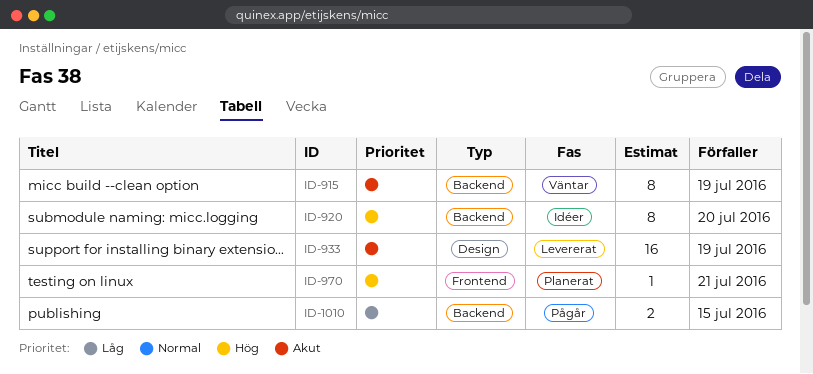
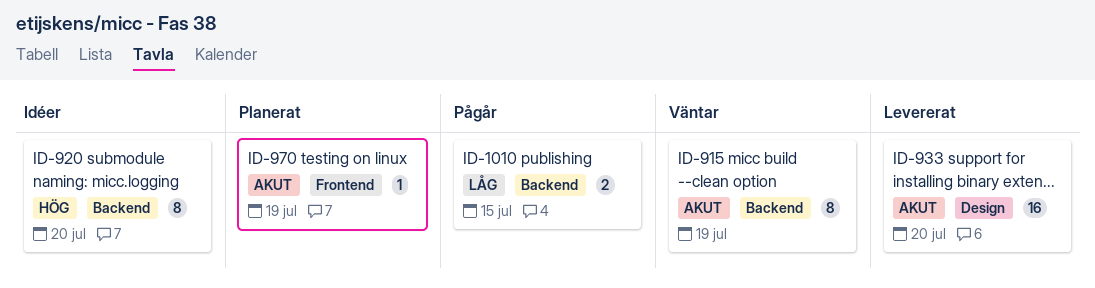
ID-933, due: Jul 19 -> Jul 20
ID-970, priority: Hög -> Akut
ID-970, due: Jul 21 -> Jul 19

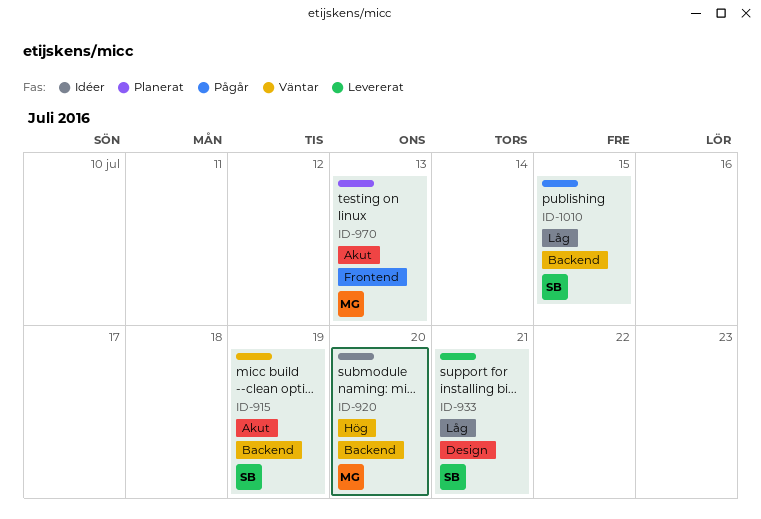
ID-933, priority: Akut -> Låg
ID-933, due: Jul 20 -> Jul 21
ID-970, due: Jul 19 -> Jul 13

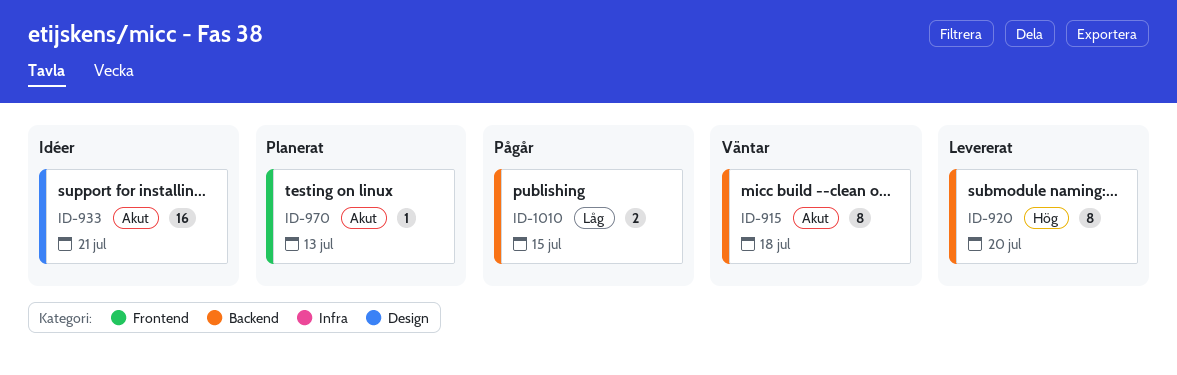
ID-915, due: Jul 19 -> Jul 18
ID-920, status: Idéer -> Levererat
ID-933, status: Levererat -> Idéer
ID-933, priority: Låg -> Akut

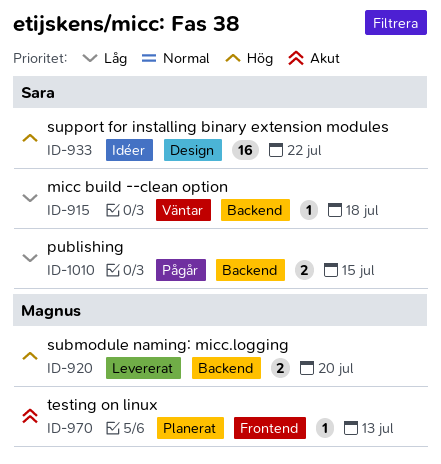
ID-915, priority: Akut -> Låg
ID-915, estimate: 8 -> 1
ID-920, estimate: 8 -> 2
ID-933, priority: Akut -> Hög
ID-933, due: Jul 21 -> Jul 22

